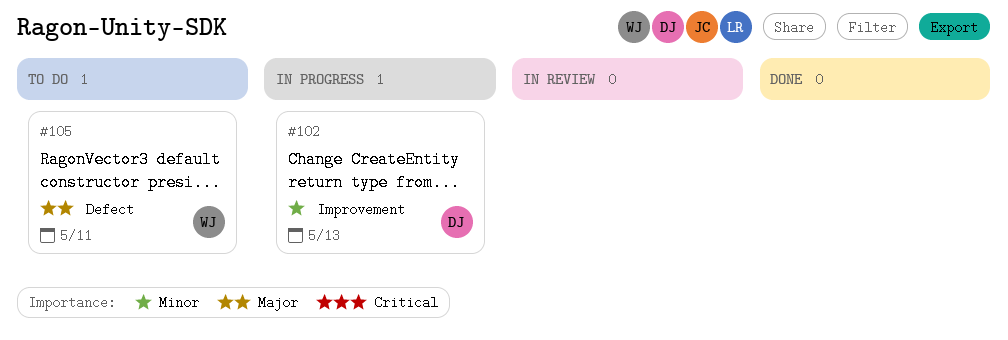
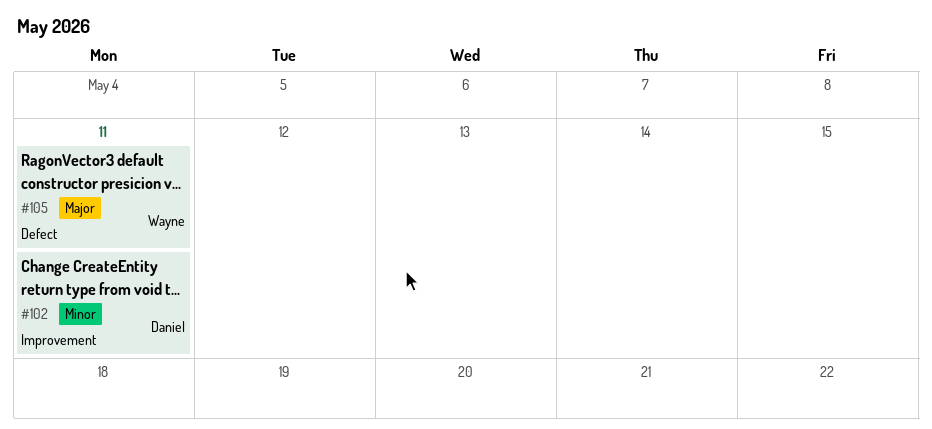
#102, due: May 13 -> May 11

